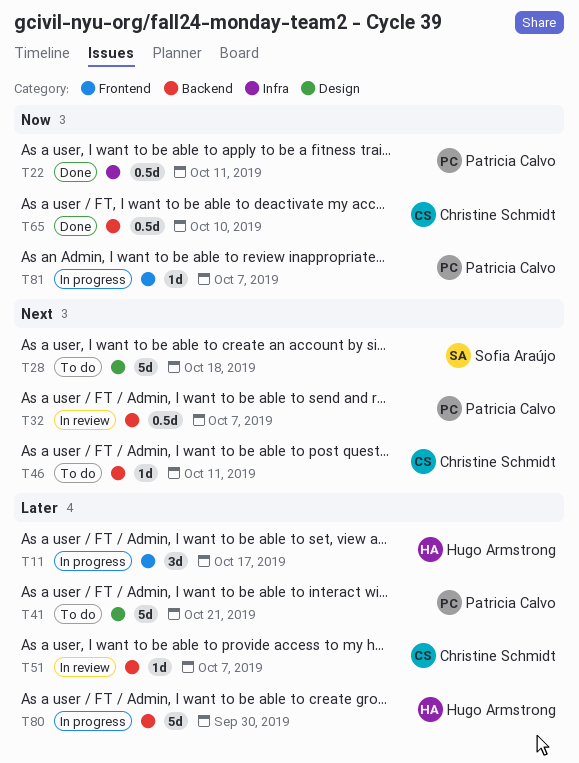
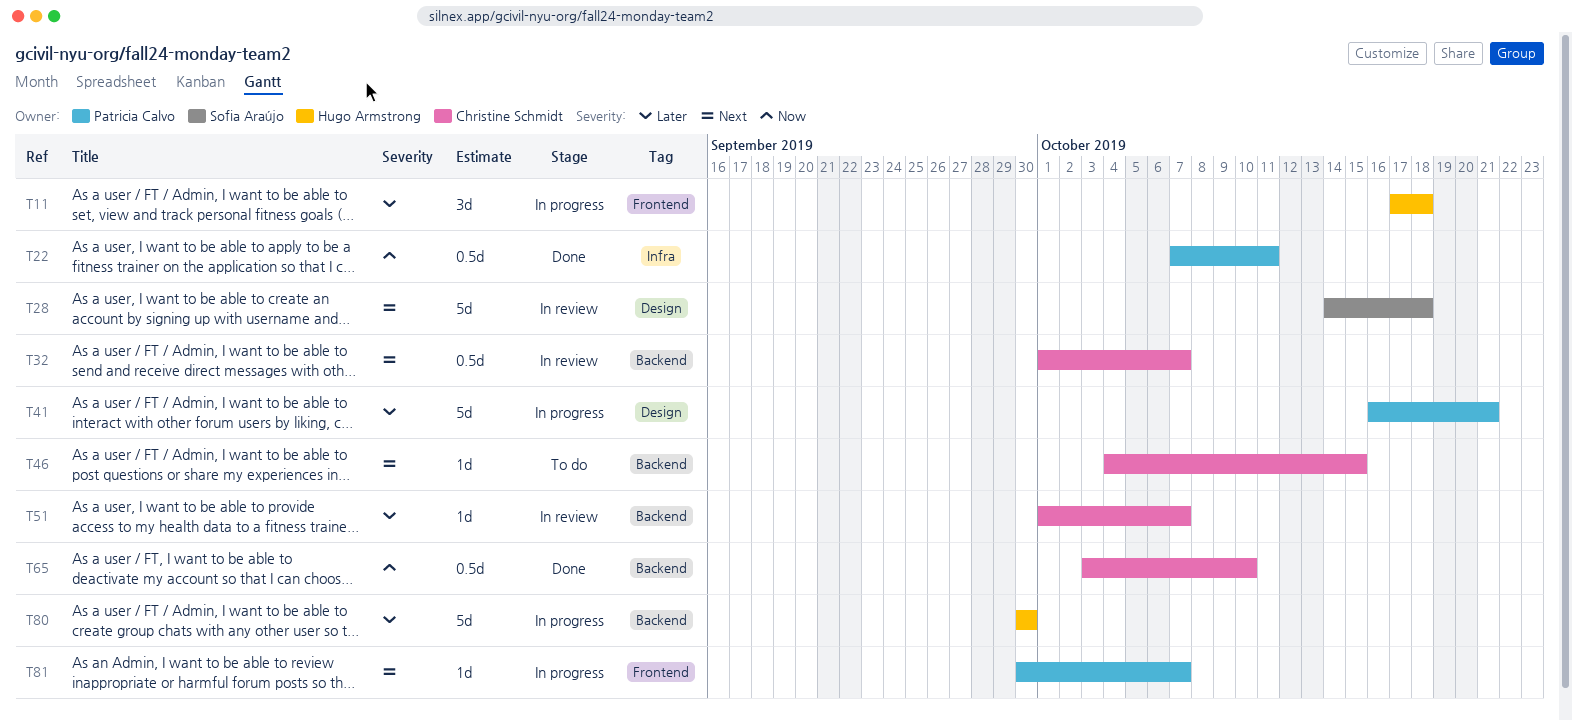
T11, due: Oct 17 -> Oct 18
T28, status: To do -> In review
T32, owner: Patricia Calvo -> Christine Schmidt
T41, status: To do -> In progress
T46, due: Oct 11 -> Oct 15
T81, priority: Now -> Next

